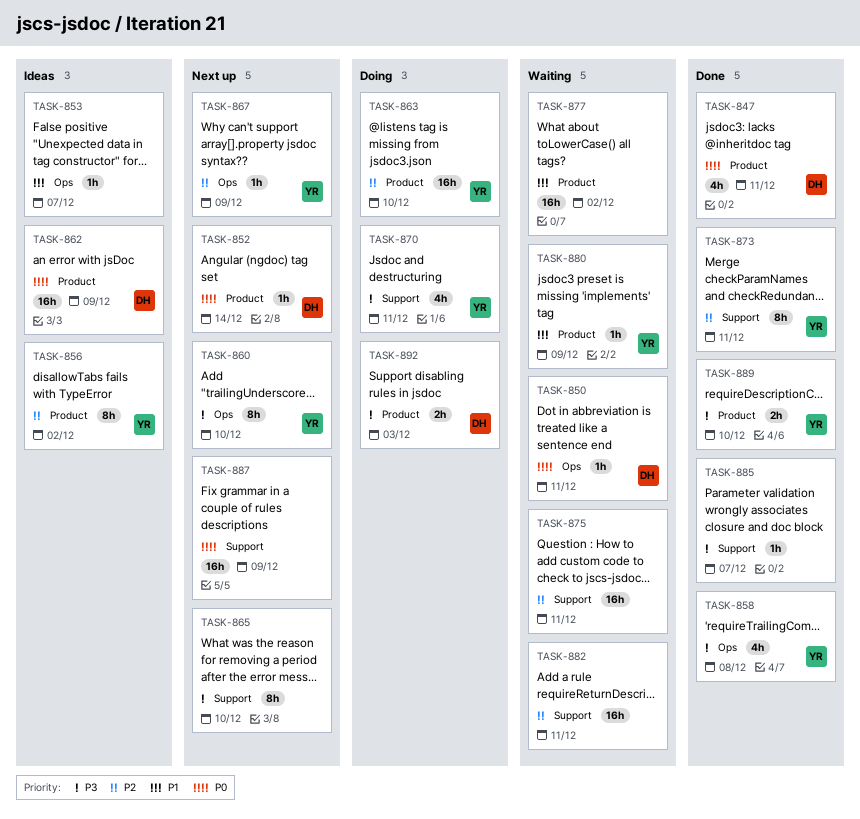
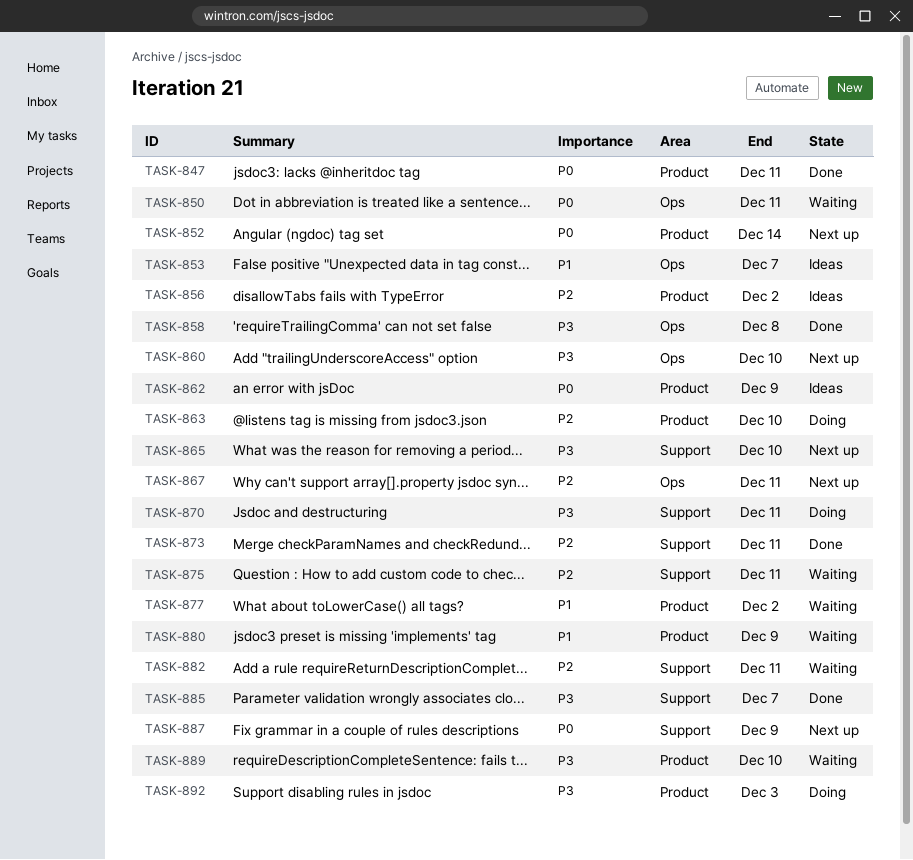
TASK-867, due: Dec 9 -> Dec 11
TASK-889, status: Done -> Waiting

